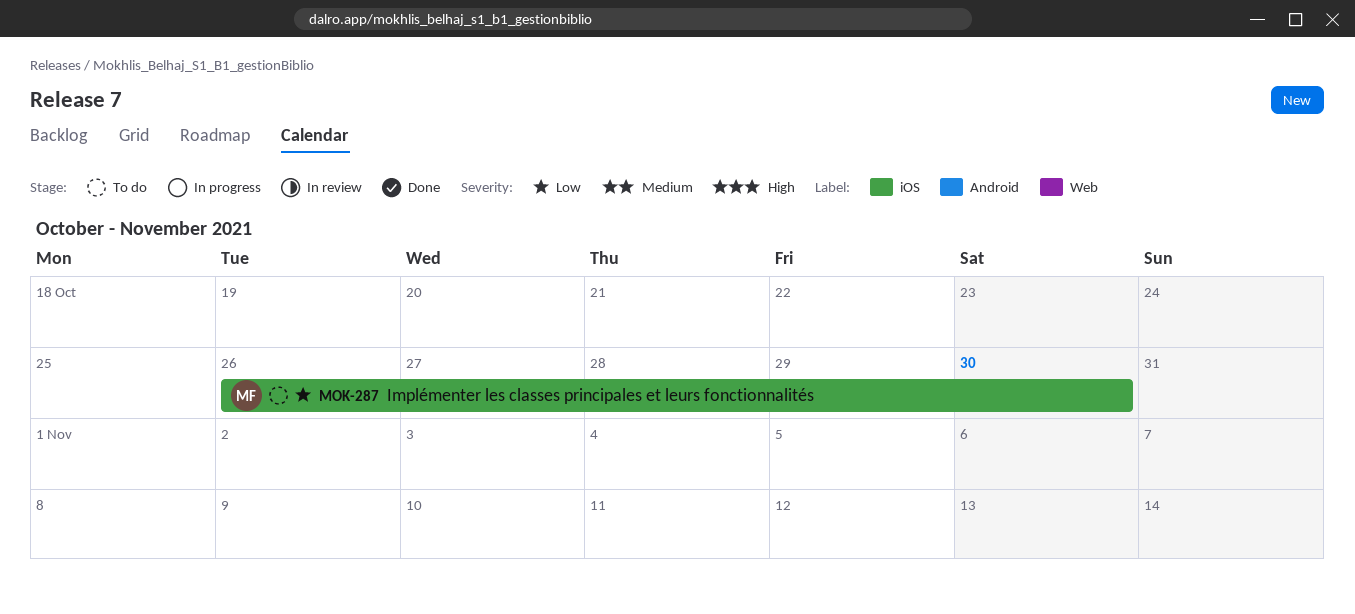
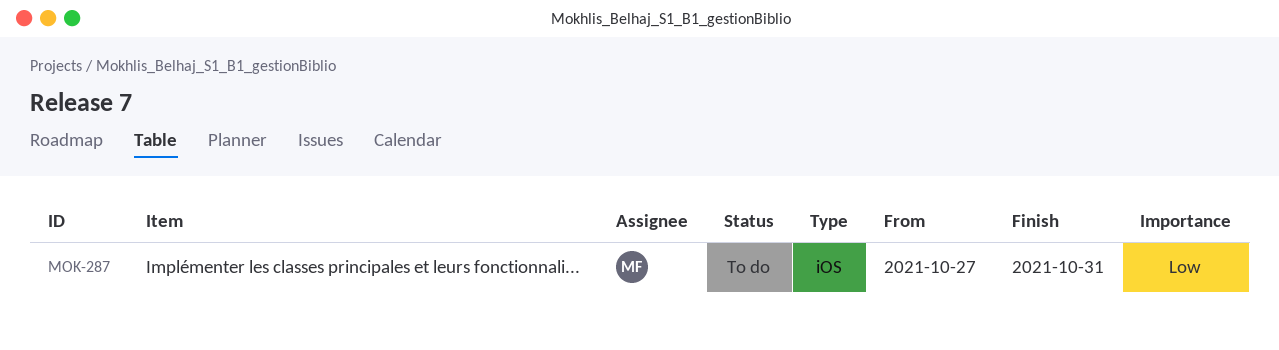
MOK-287, start: Oct 26 -> Oct 27
MOK-287, due: Oct 30 -> Oct 31

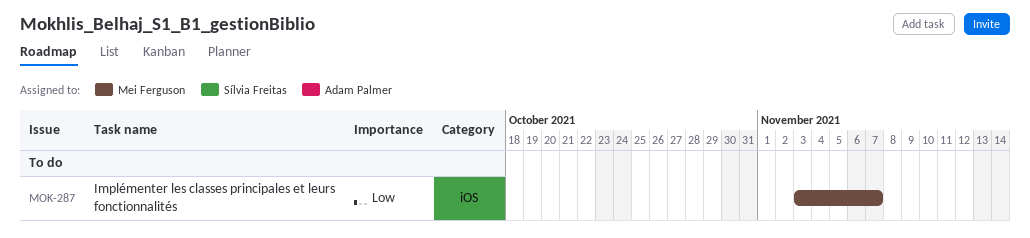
MOK-287, start: Oct 27 -> Nov 3
MOK-287, due: Oct 31 -> Nov 7

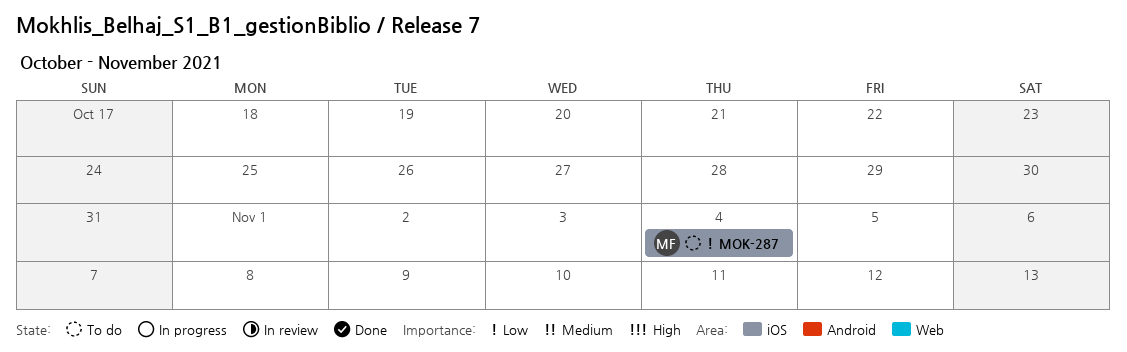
MOK-287, start: Nov 3 -> Nov 4
MOK-287, due: Nov 7 -> Nov 4

